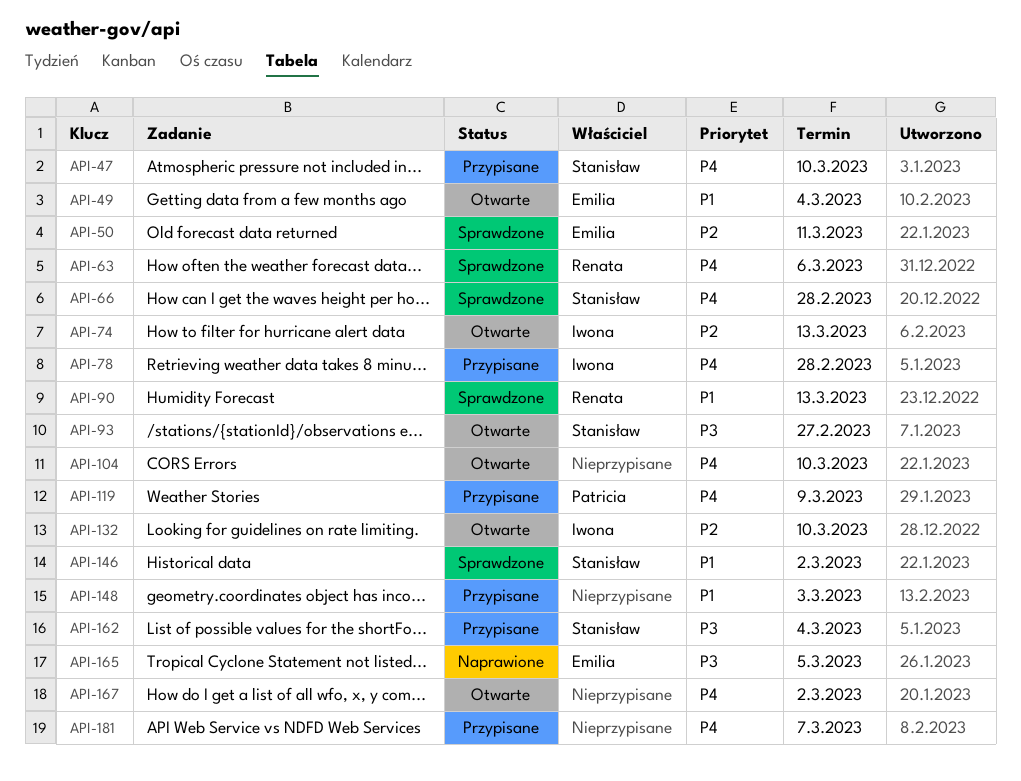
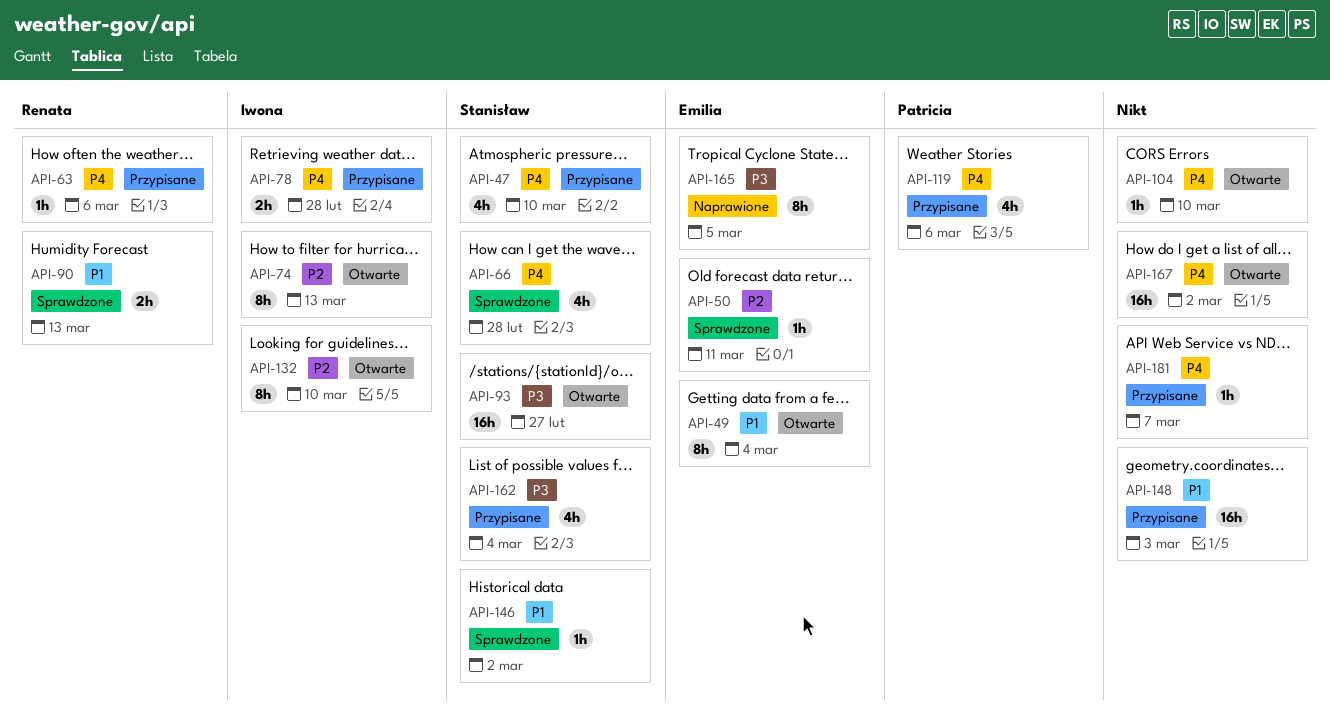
API-63, status: Sprawdzone -> Przypisane
API-119, due: Mar 9 -> Mar 6

